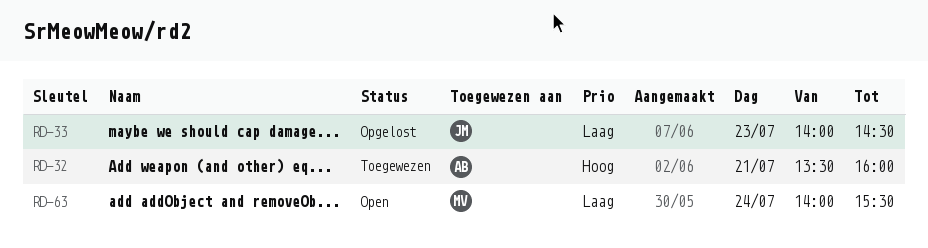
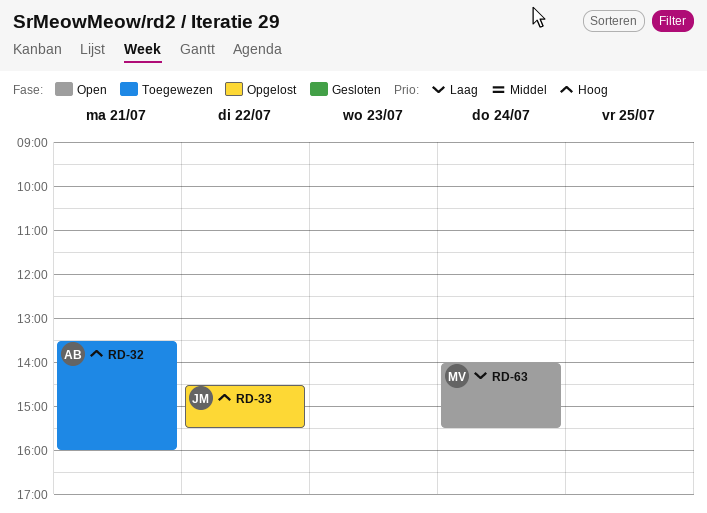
RD-33, priority: Laag -> Hoog
RD-33, day: Jul 23 -> Jul 22
RD-33, begins: 14:00 -> 14:30
RD-33, ends: 14:30 -> 15:30

